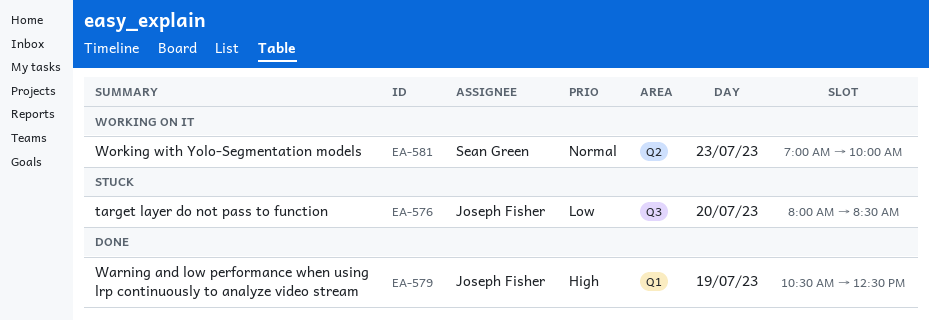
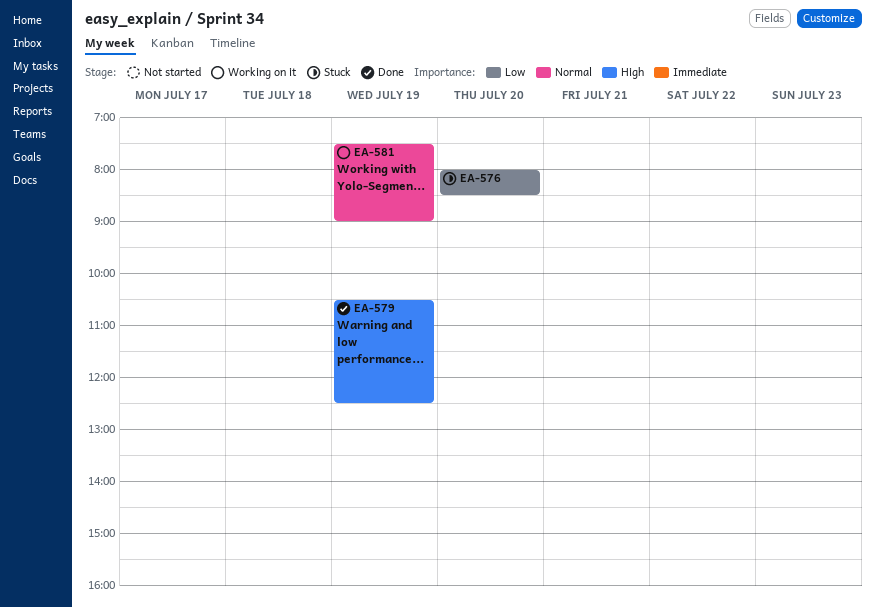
EA-581, day: Jul 23 -> Jul 19
EA-581, begins: 07:00 -> 07:30
EA-581, ends: 10:00 -> 09:00

